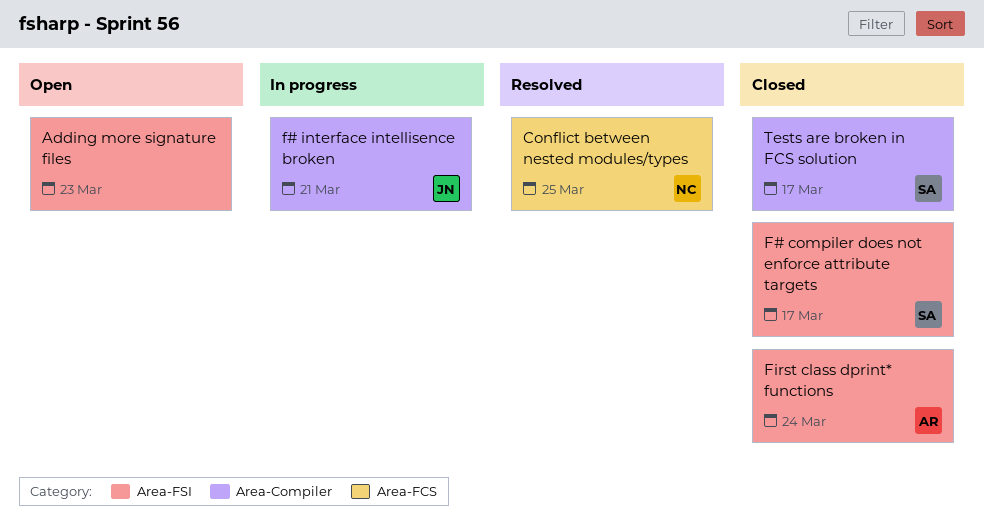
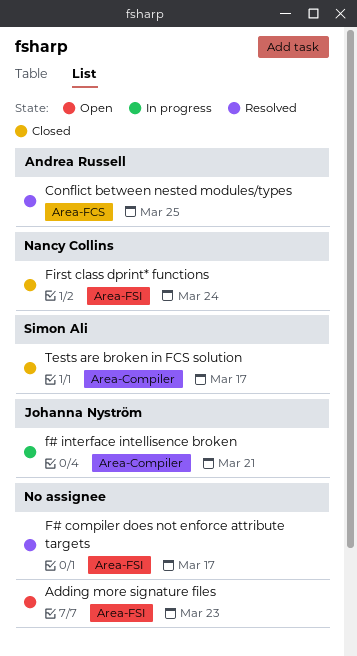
Conflict between nested modules/types, owner: Nancy Collins -> Andrea Russell
F# compiler does not enforce attribute targets, status: Closed -> Resolved
F# compiler does not enforce attribute targets, owner: Simon Ali -> none
First class dprint* functions, owner: Andrea Russell -> Nancy Collins

